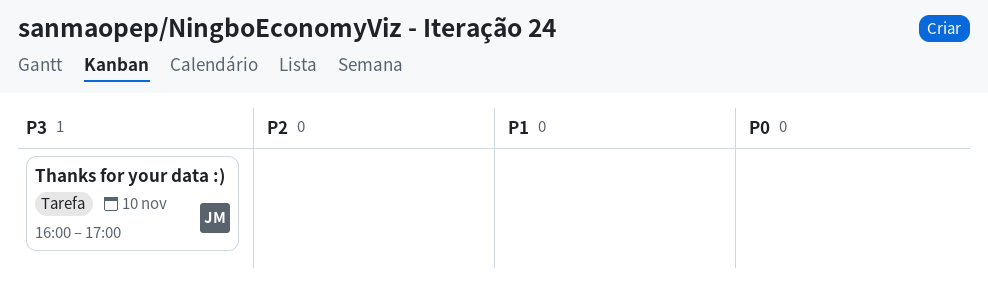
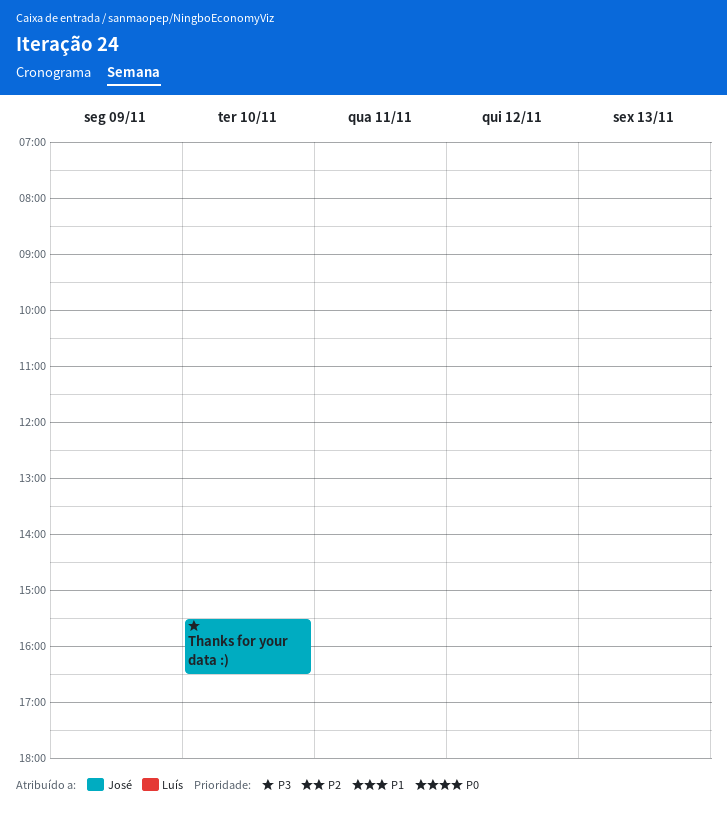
Thanks for your data :), begins: 16:00 -> 15:30
Thanks for your data :), ends: 17:00 -> 16:30

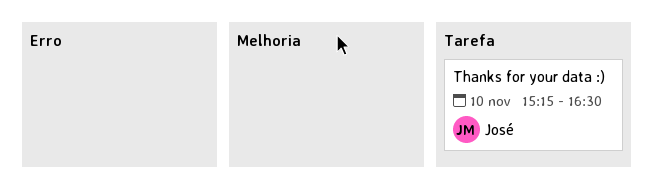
Thanks for your data :), begins: 15:30 -> 15:15

